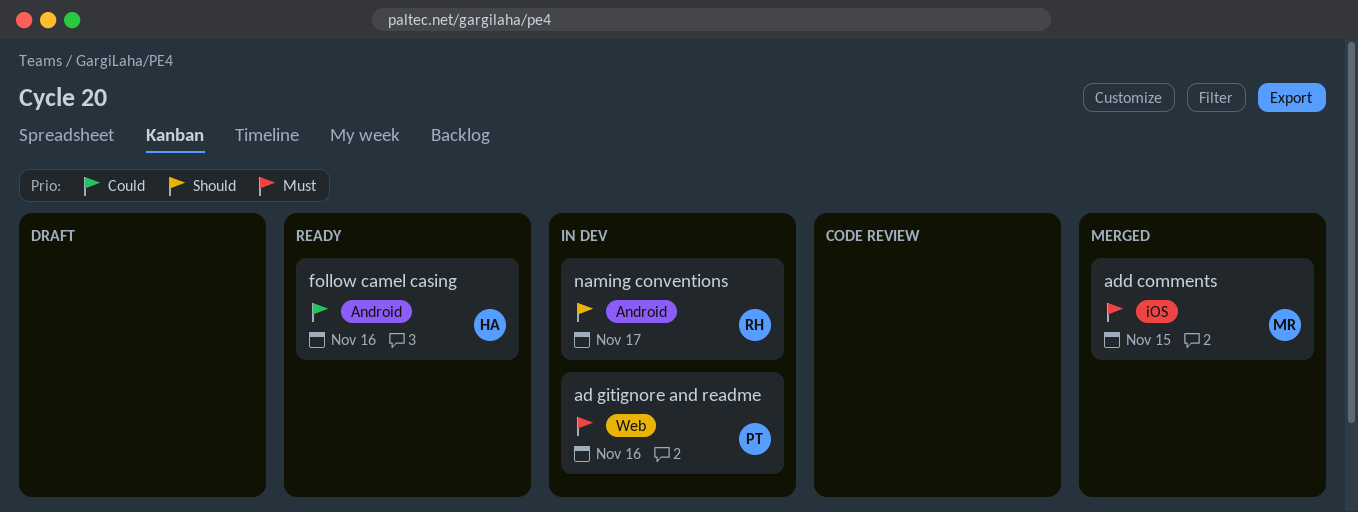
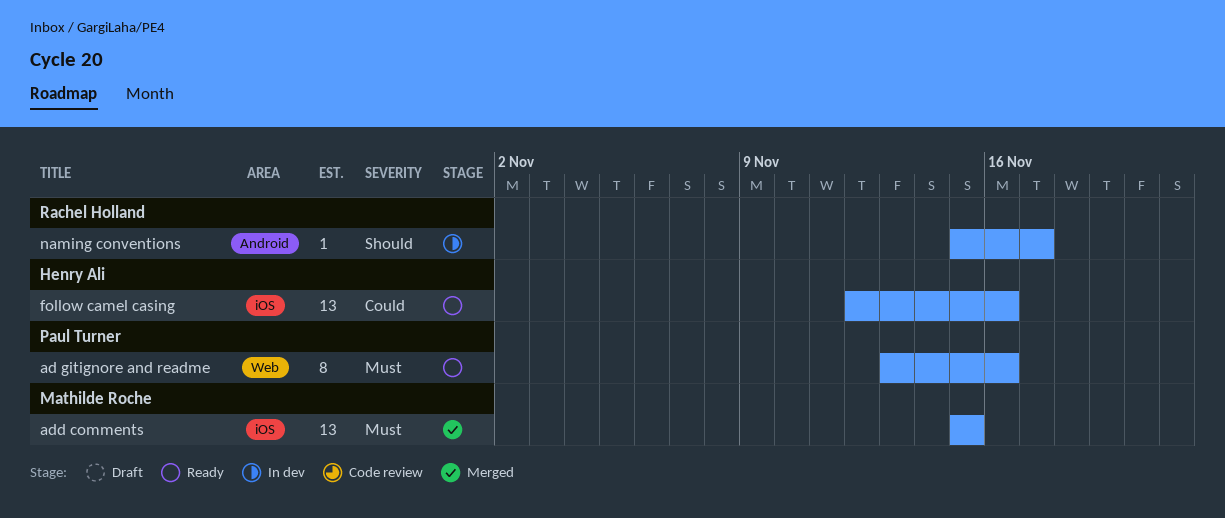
ad gitignore and readme, status: In dev -> Ready
follow camel casing, label: Android -> iOS

